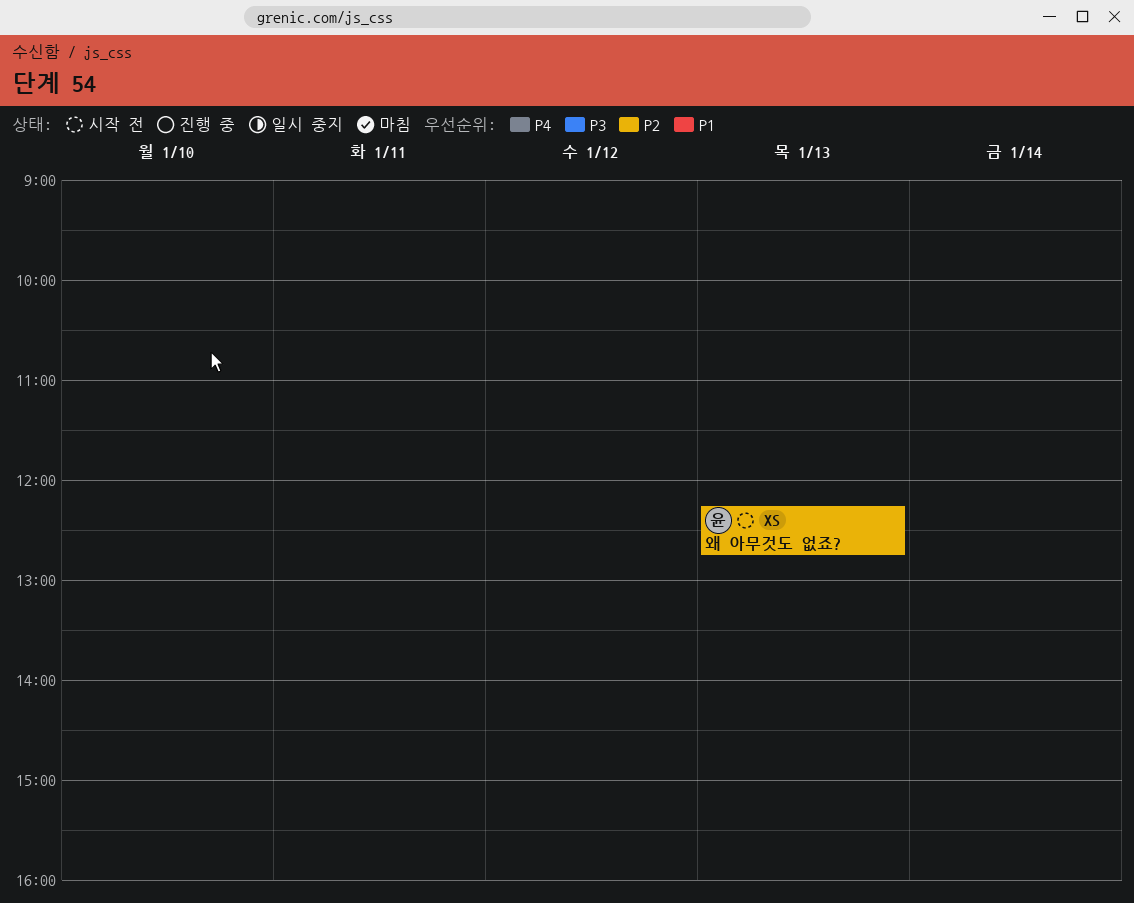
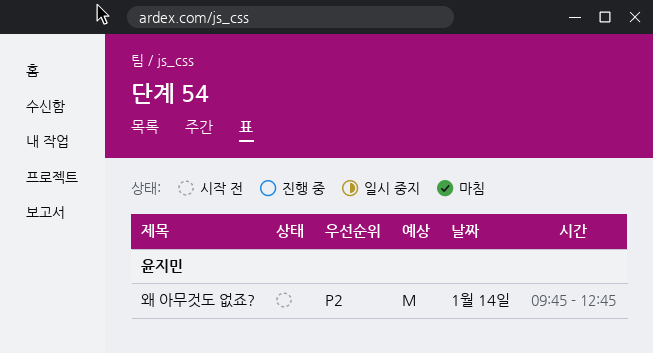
왜 아무것도 없죠?, estimate: XS -> M
왜 아무것도 없죠?, day: Jan 13 -> Jan 14
왜 아무것도 없죠?, begins: 12:15 -> 09:45

